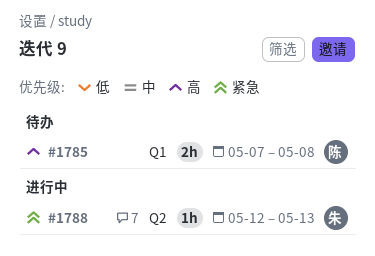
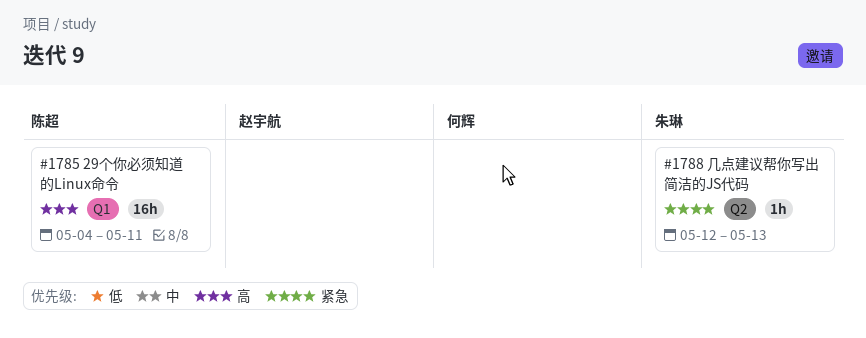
#1785, estimate: 2h -> 16h
#1785, start: May 7 -> May 4
#1785, due: May 8 -> May 11

